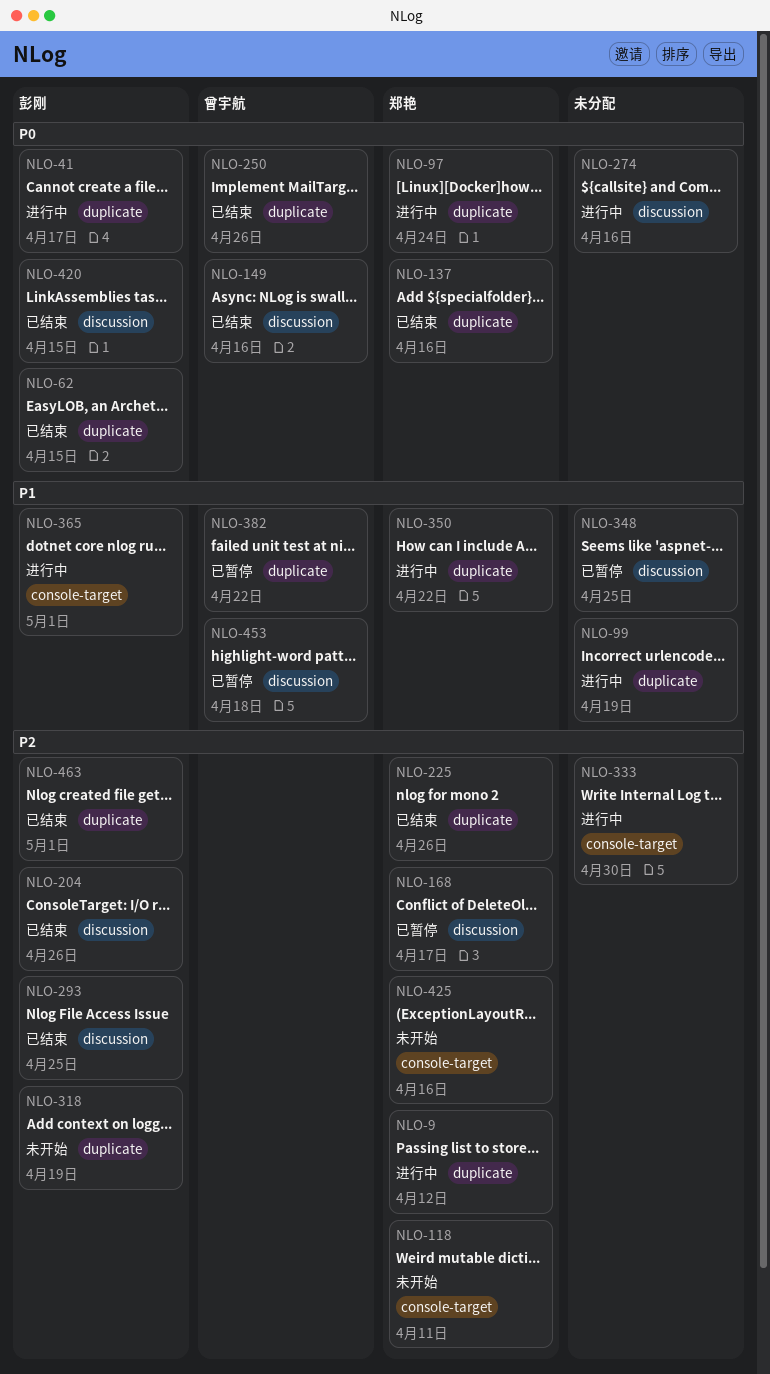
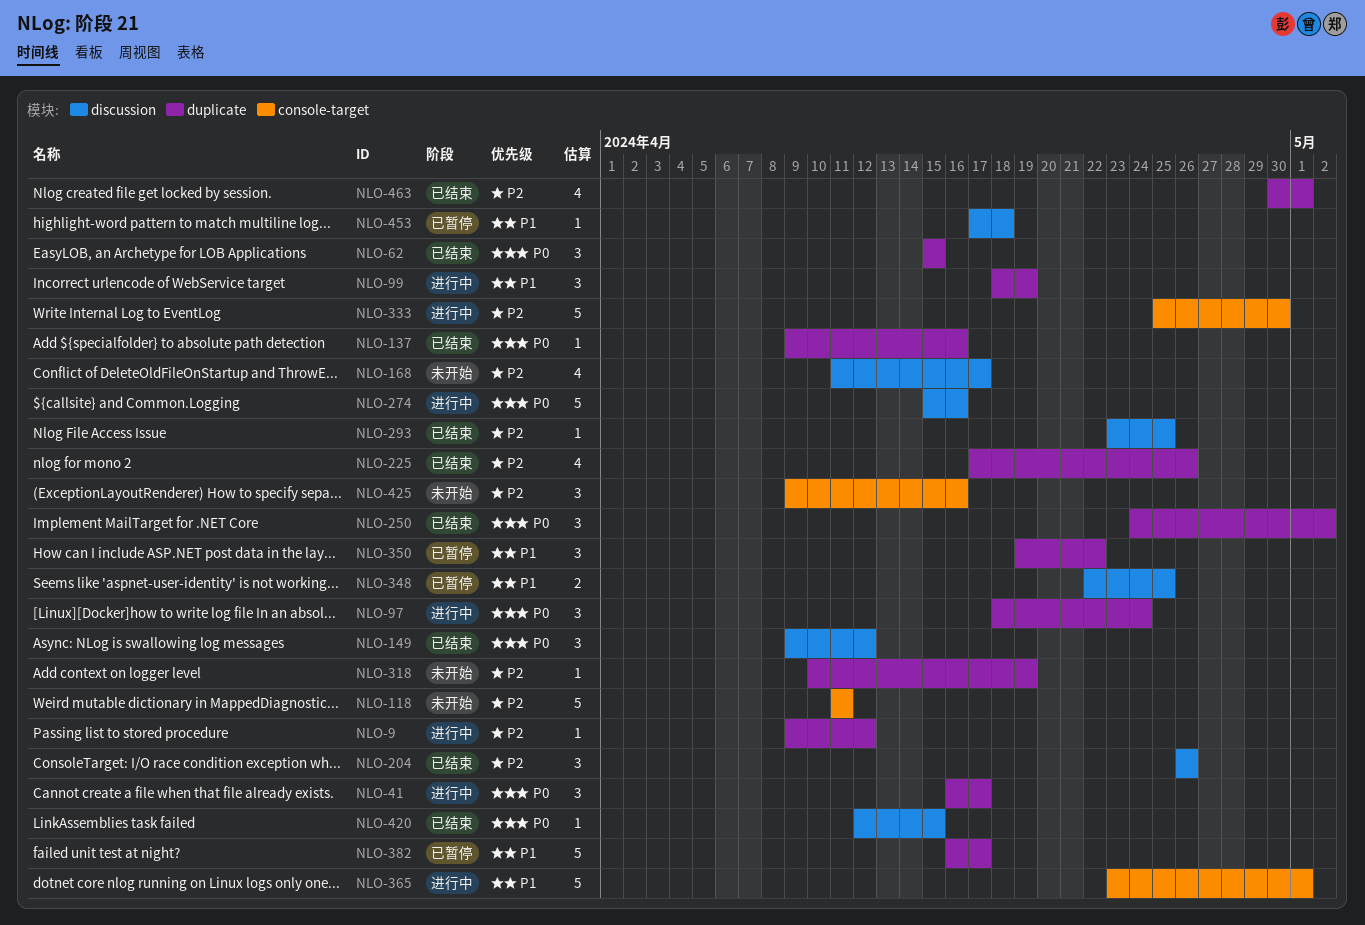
NLO-149, due: Apr 16 -> Apr 12
NLO-168, status: 已暂停 -> 未开始
NLO-250, due: Apr 26 -> May 2
NLO-350, status: 进行中 -> 已暂停
NLO-382, due: Apr 22 -> Apr 17

